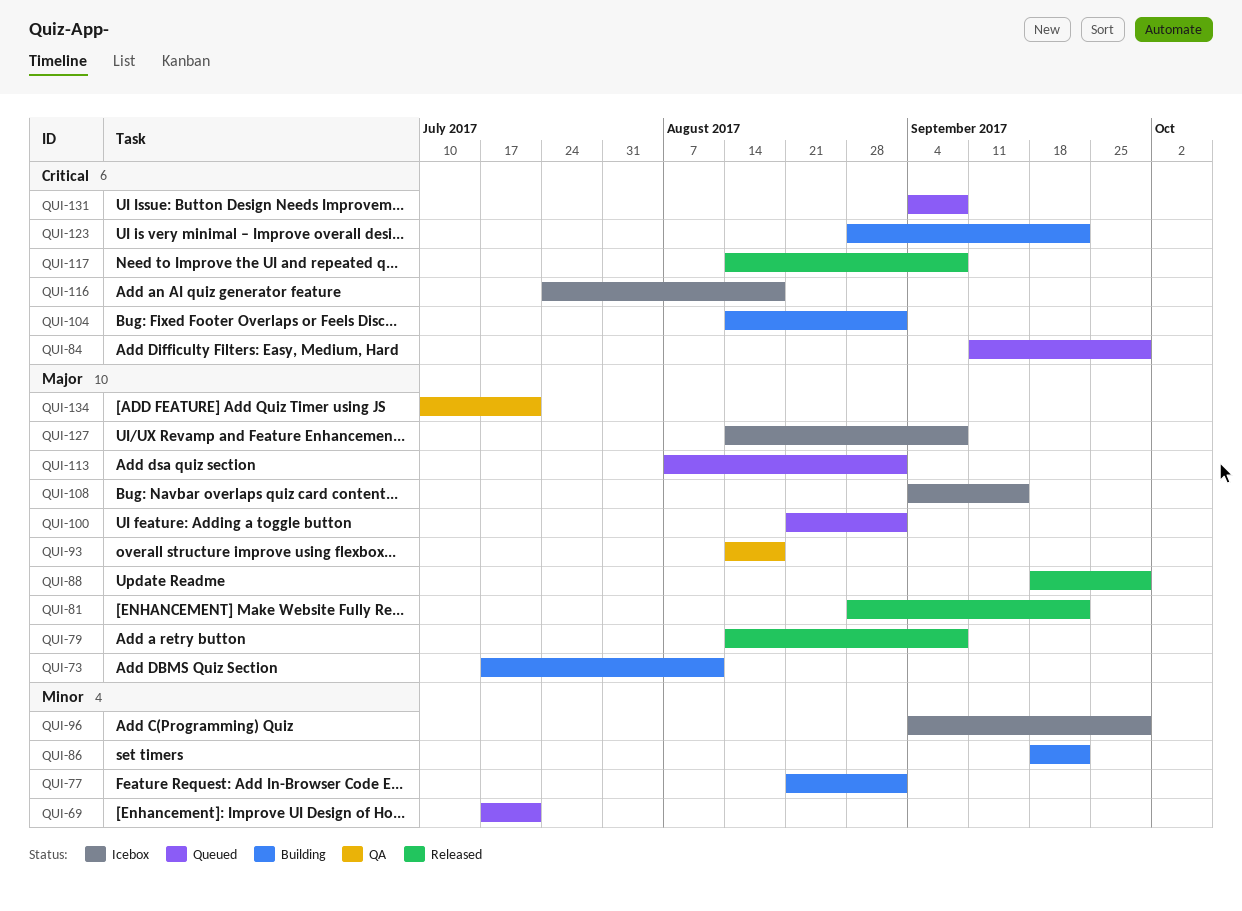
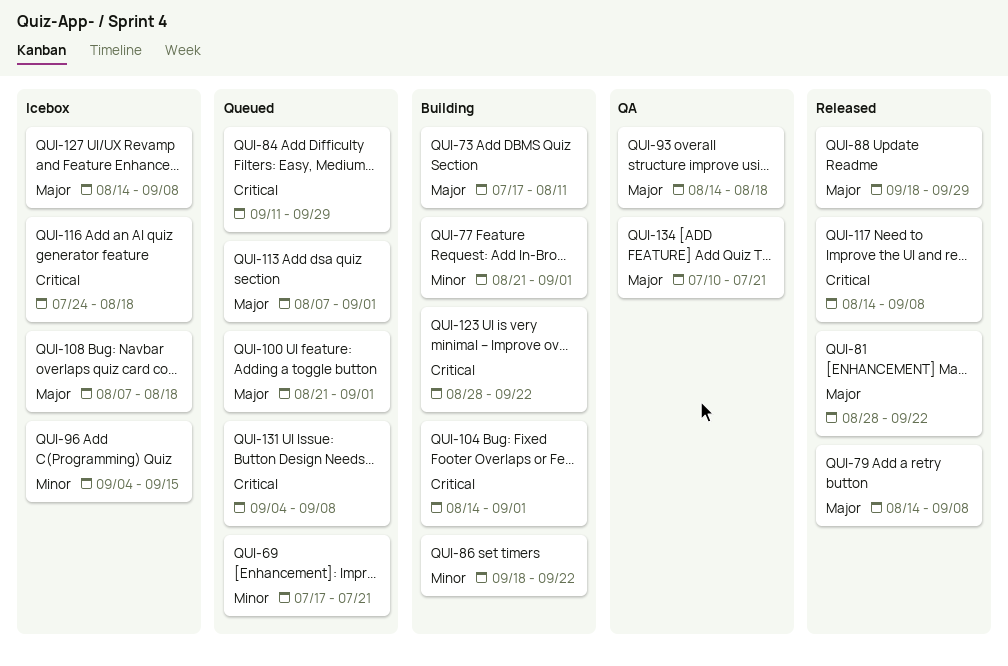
QUI-96, due: Sep 29 -> Sep 15
QUI-108, start: Sep 4 -> Aug 7
QUI-108, due: Sep 15 -> Aug 18

